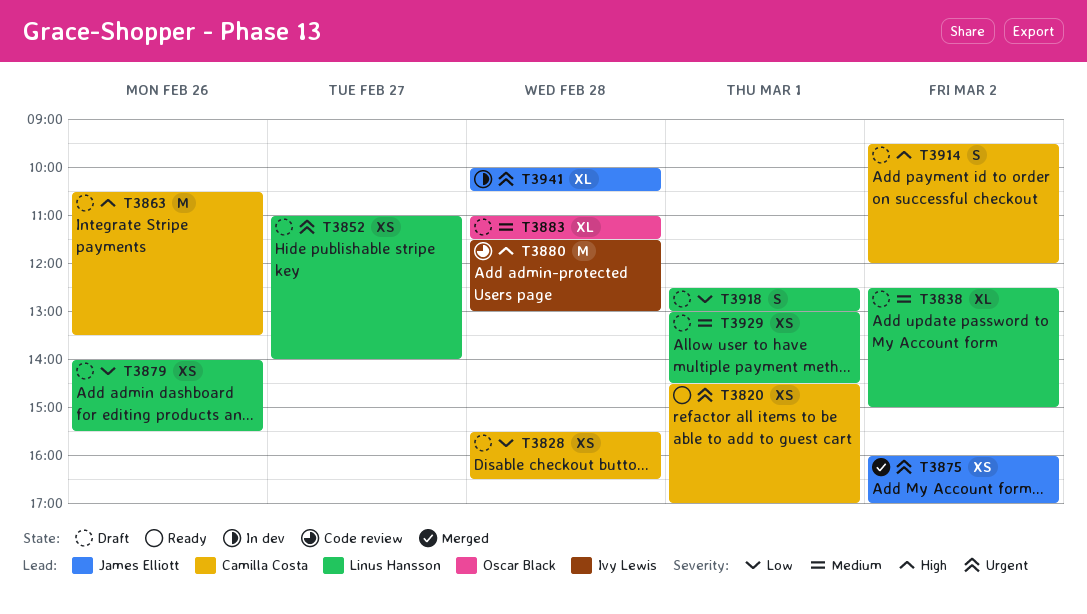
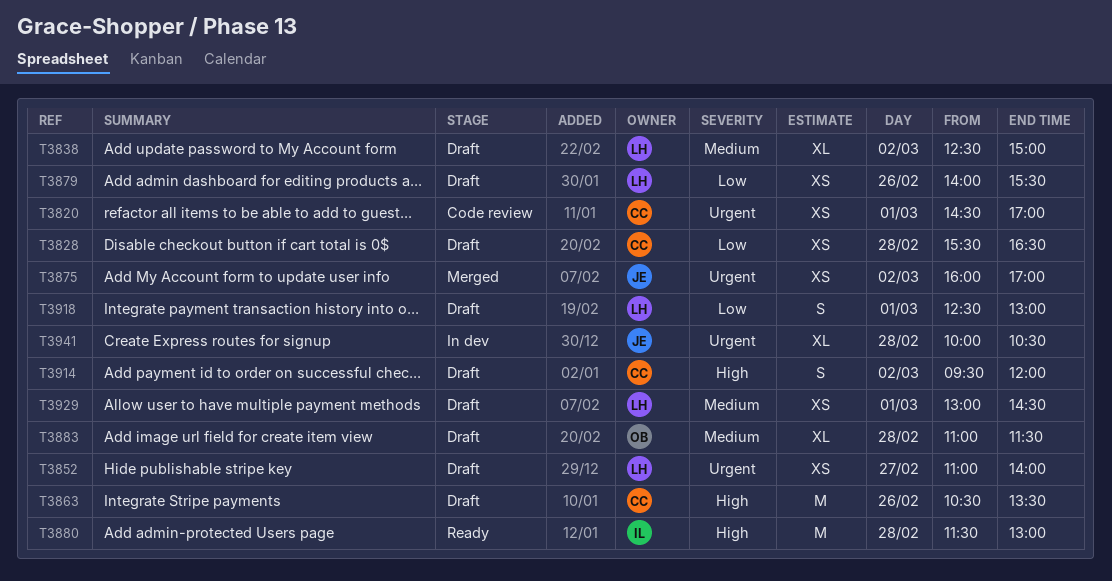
T3820, status: Ready -> Code review
T3880, status: Code review -> Ready

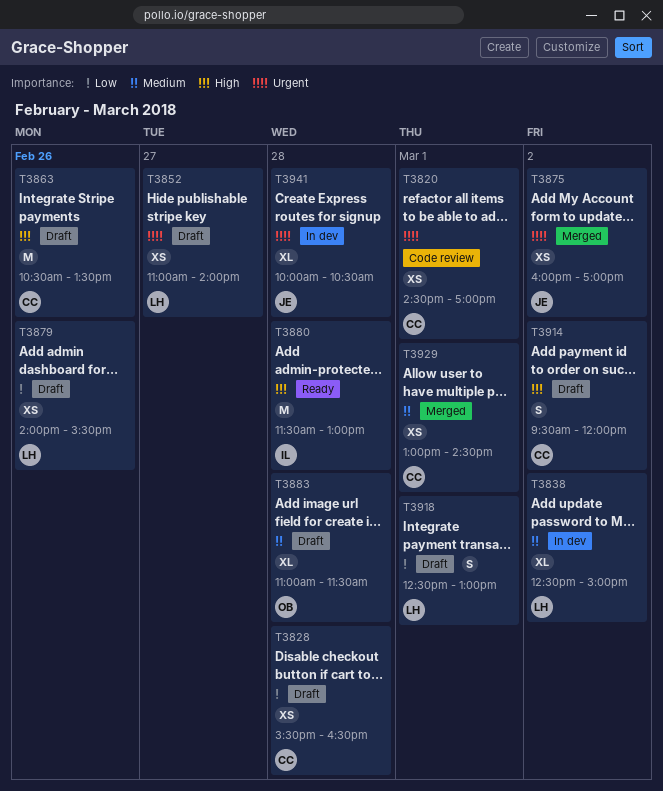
T3838, status: Draft -> In dev
T3929, status: Draft -> Merged
T3929, owner: LH -> CC

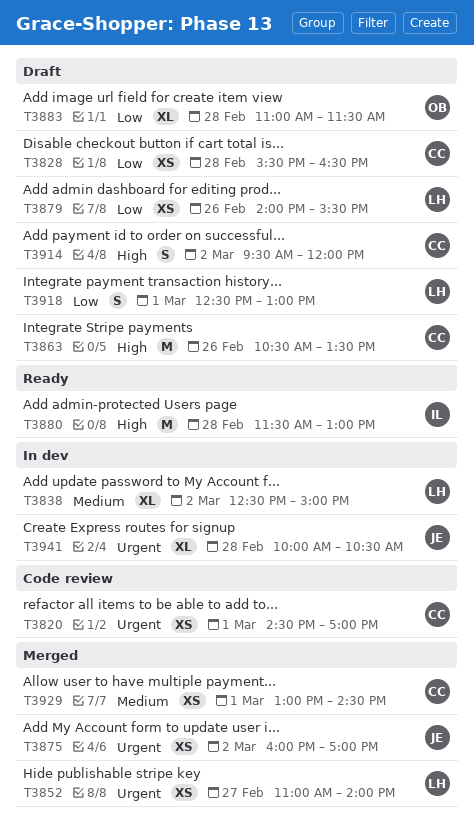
T3852, status: Draft -> Merged
T3883, priority: Medium -> Low

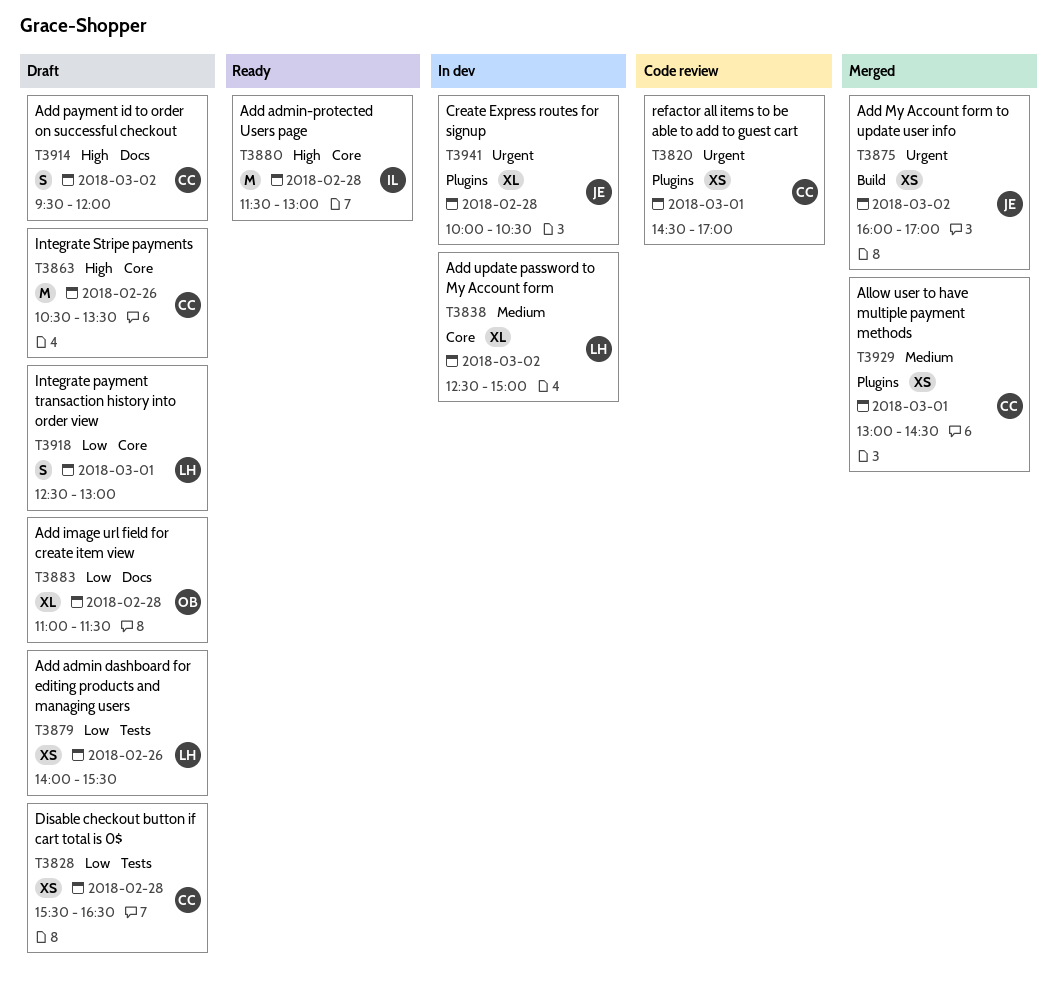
T3852: present -> none

